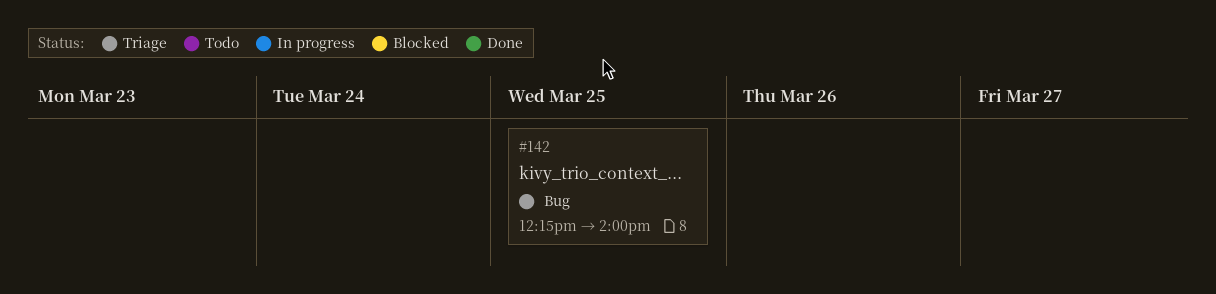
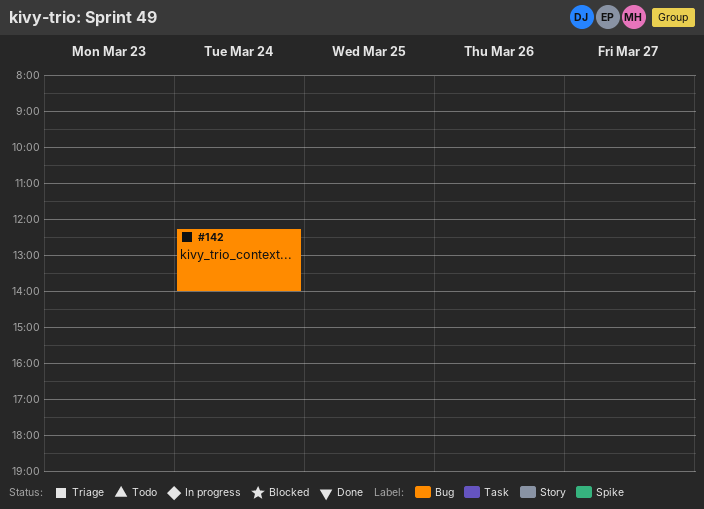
#142, day: Mar 25 -> Mar 24

